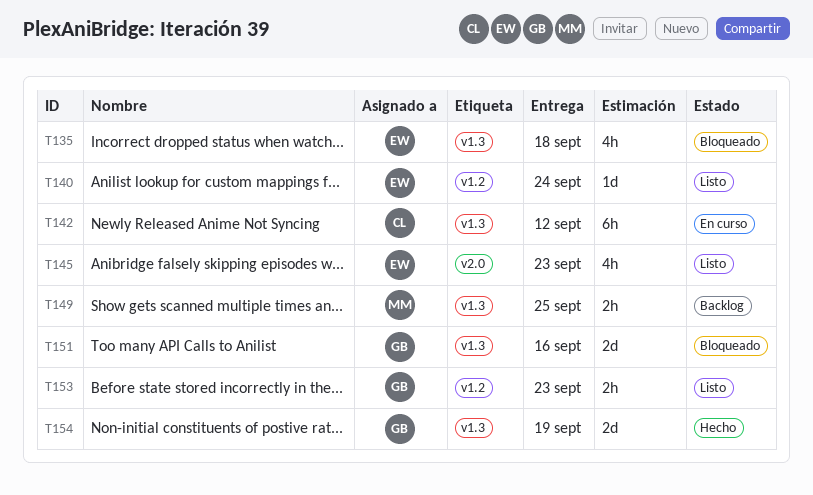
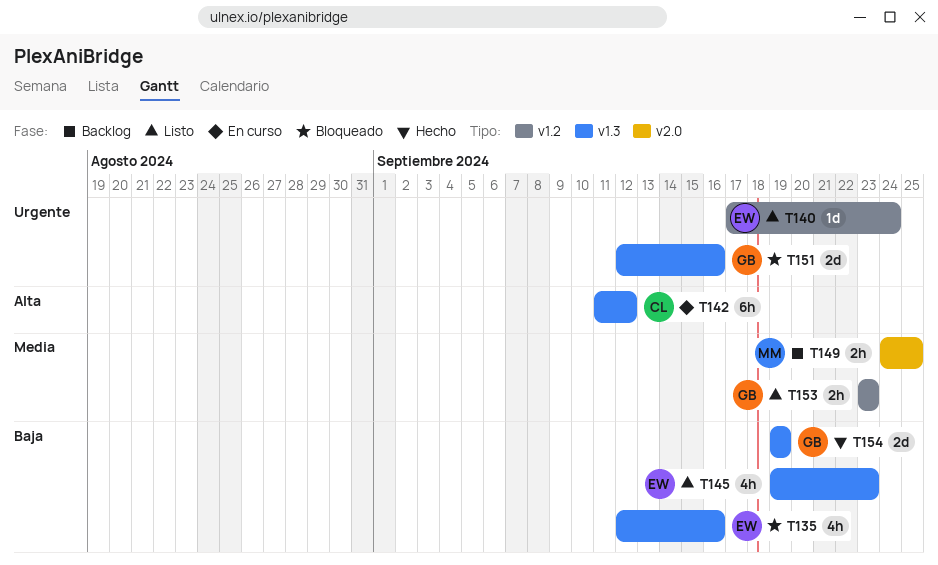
T135, due: Sep 18 -> Sep 16
T145, label: v2.0 -> v1.3
T149, label: v1.3 -> v2.0

